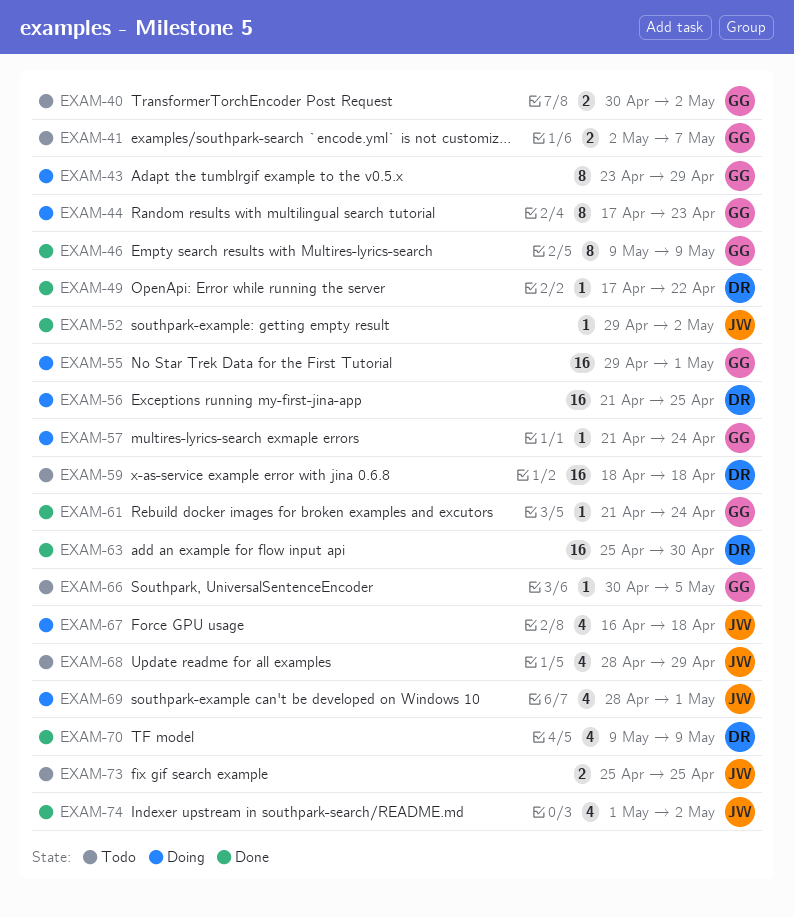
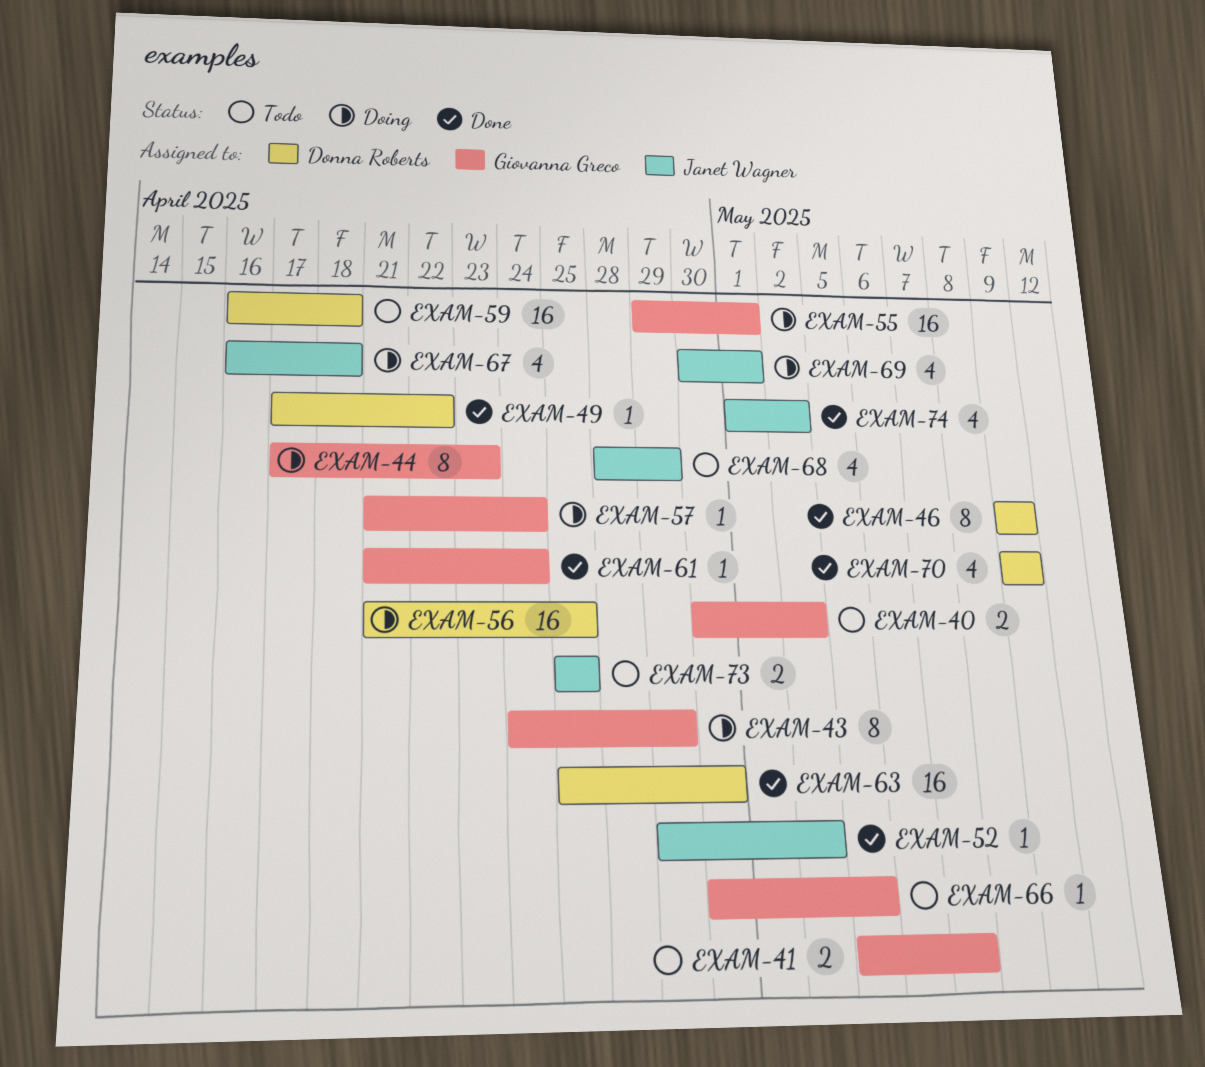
EXAM-41, start: May 2 -> May 5
EXAM-43, start: Apr 23 -> Apr 24
EXAM-46, owner: Giovanna Greco -> Donna Roberts
EXAM-59, start: Apr 18 -> Apr 16
EXAM-69, start: Apr 28 -> Apr 30

